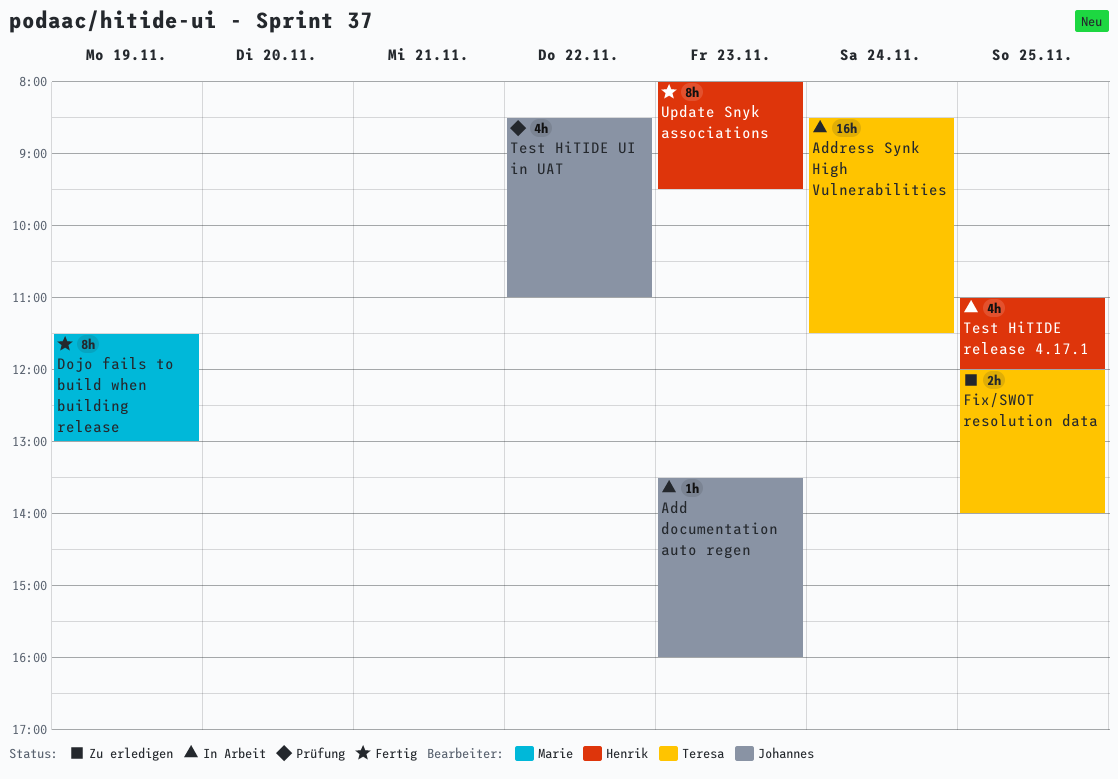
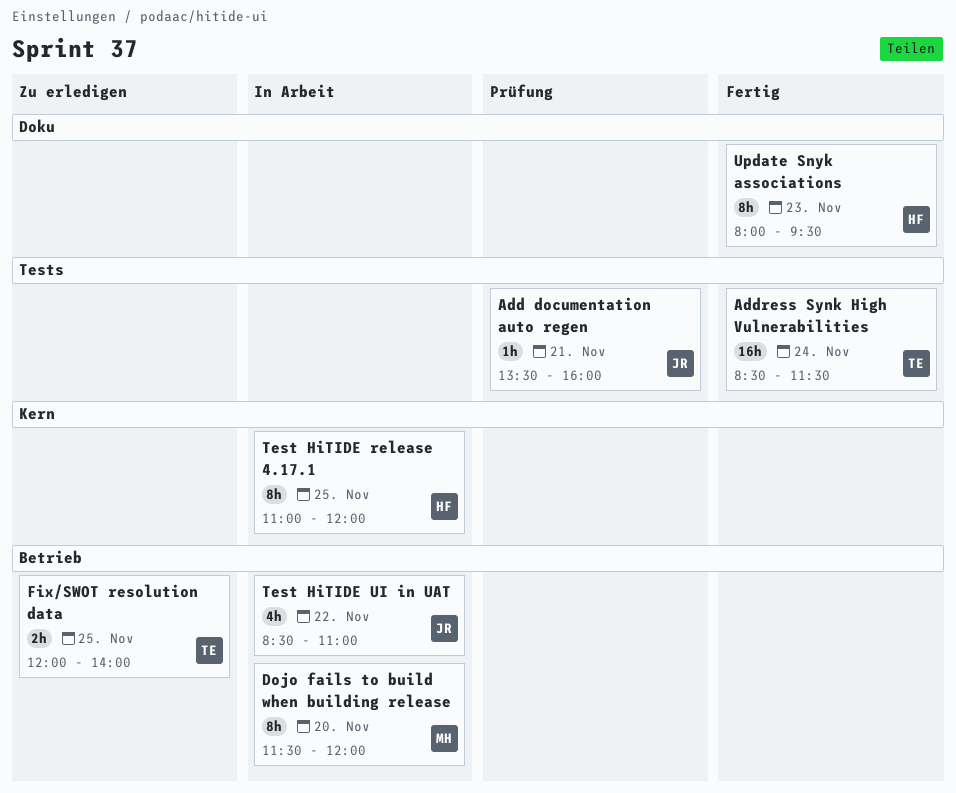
Add documentation auto regen, status: In Arbeit -> Prüfung
Add documentation auto regen, day: Nov 23 -> Nov 21
Address Synk High Vulnerabilities, status: In Arbeit -> Fertig
Dojo fails to build when building release, status: Fertig -> In Arbeit
Dojo fails to build when building release, day: Nov 19 -> Nov 20
Dojo fails to build when building release, ends: 13:00 -> 12:00
Test HiTIDE release 4.17.1, estimate: 4h -> 8h
Test HiTIDE UI in UAT, status: Prüfung -> In Arbeit

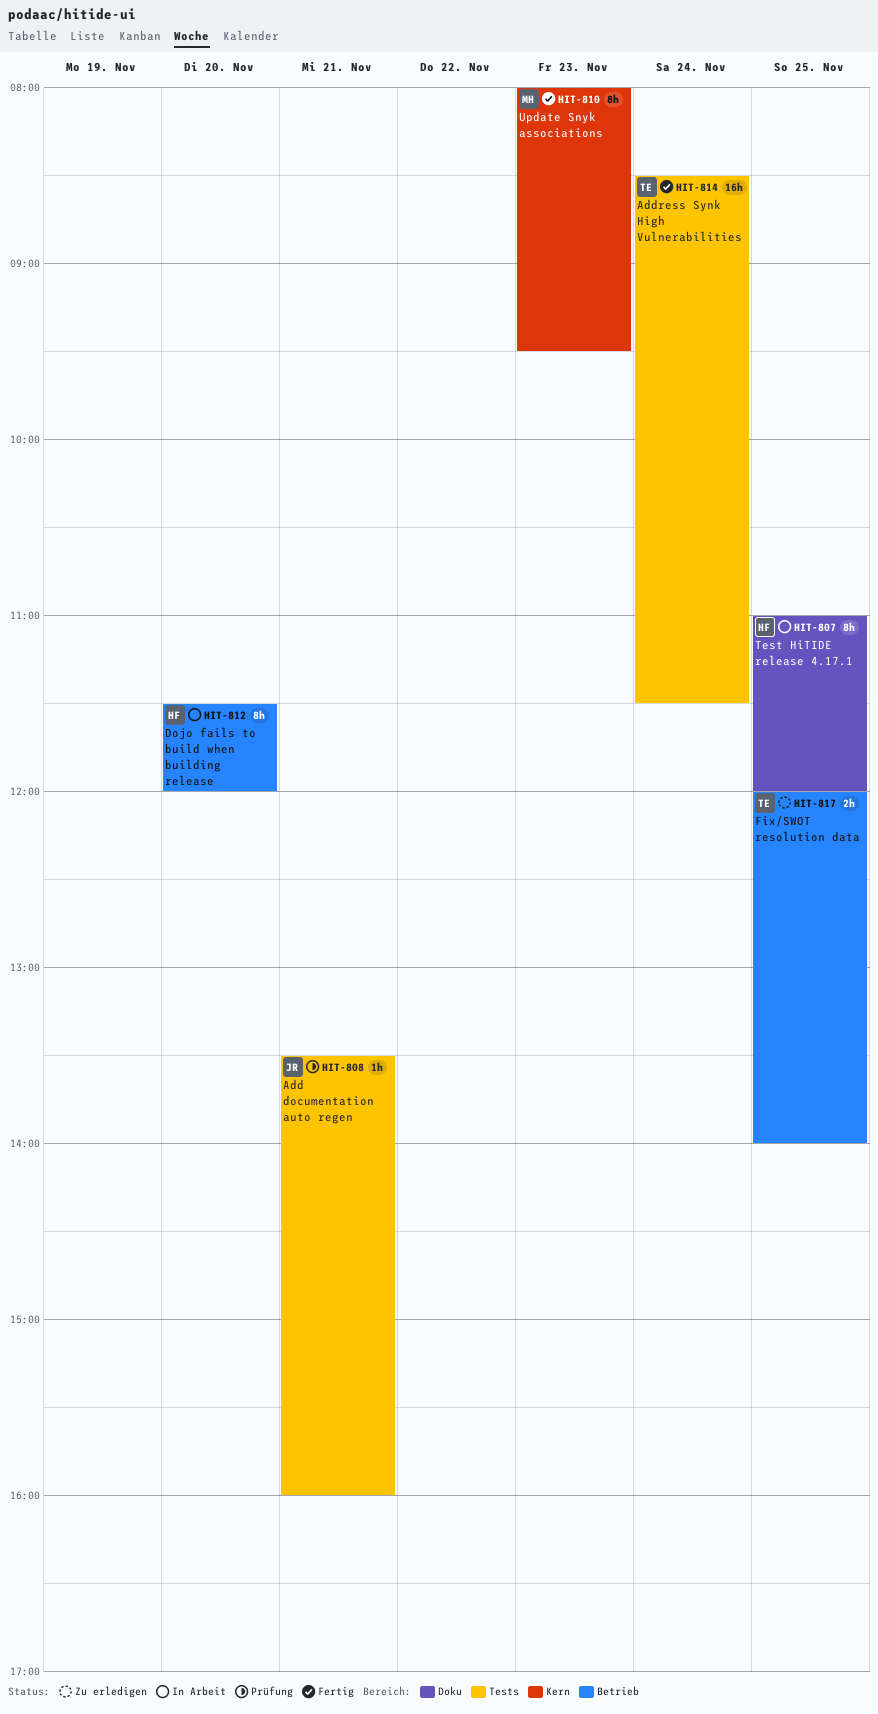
Dojo fails to build when building release, owner: MH -> HF
Test HiTIDE release 4.17.1, label: Kern -> Doku
Test HiTIDE UI in UAT: present -> none
Update Snyk associations, owner: HF -> MH
Update Snyk associations, label: Doku -> Kern

